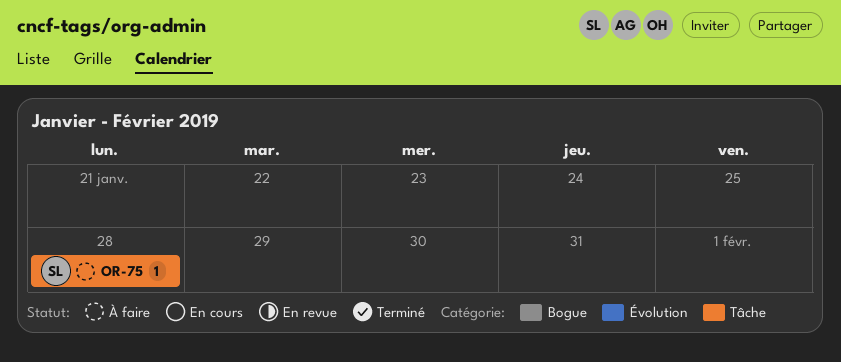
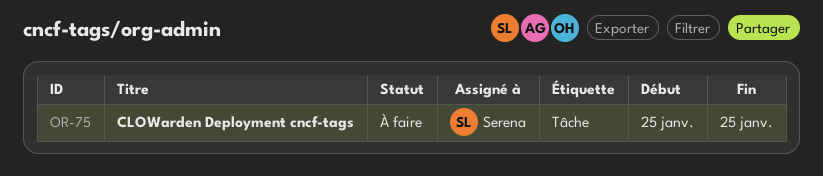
OR-75, start: Jan 28 -> Jan 25
OR-75, due: Jan 28 -> Jan 25

